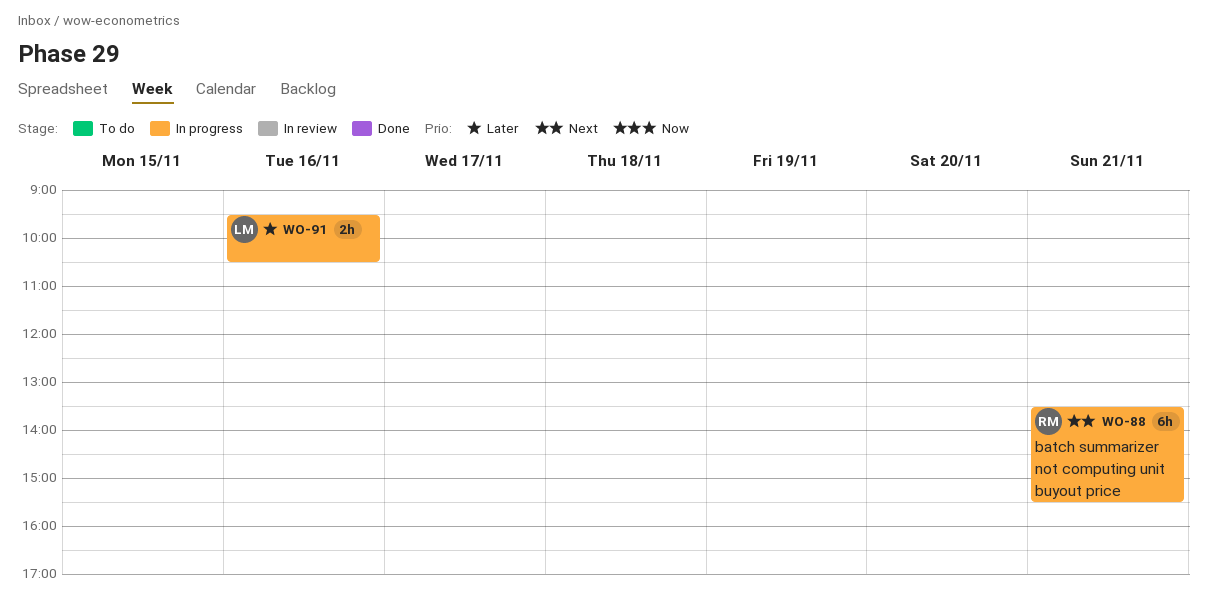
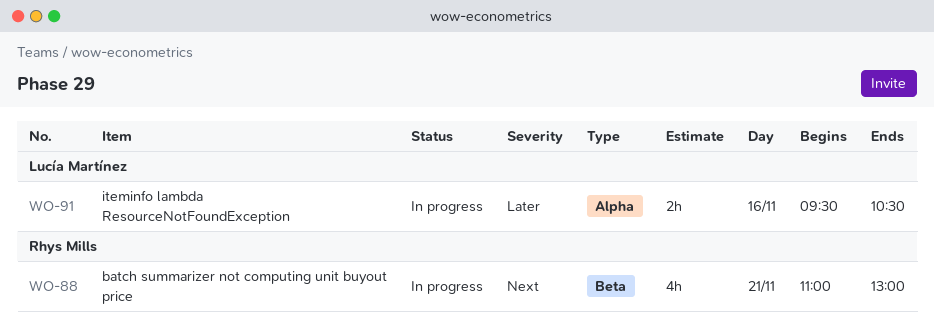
WO-88, estimate: 6h -> 4h
WO-88, begins: 13:30 -> 11:00
WO-88, ends: 15:30 -> 13:00

